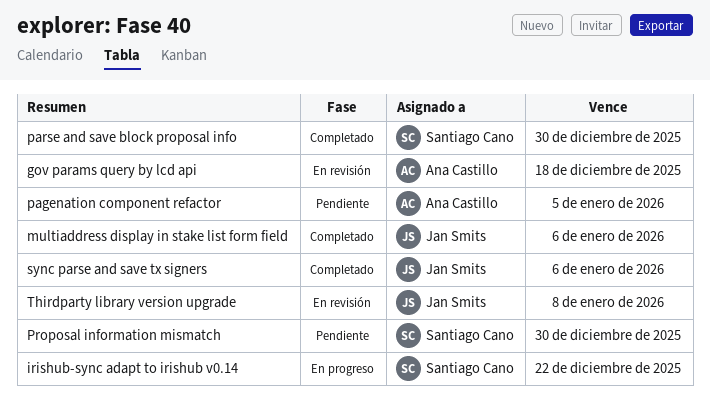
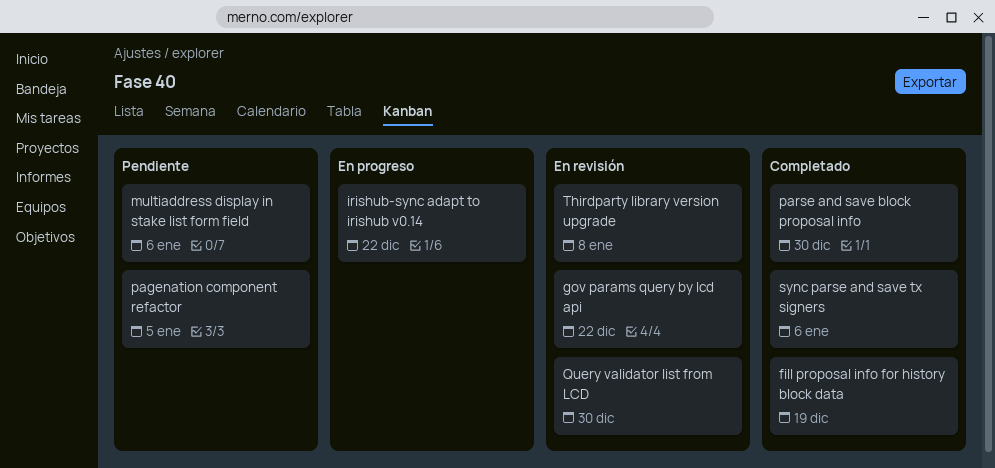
fill proposal info for history block data: none -> present
gov params query by lcd api, due: Dec 18 -> Dec 22
multiaddress display in stake list form field, status: Completado -> Pendiente
Proposal information mismatch: present -> none
Query validator list from LCD: none -> present

